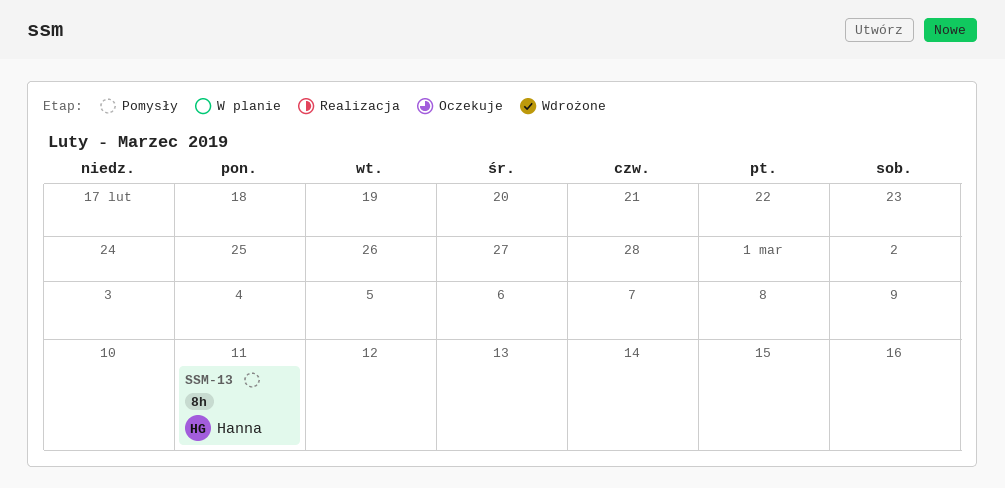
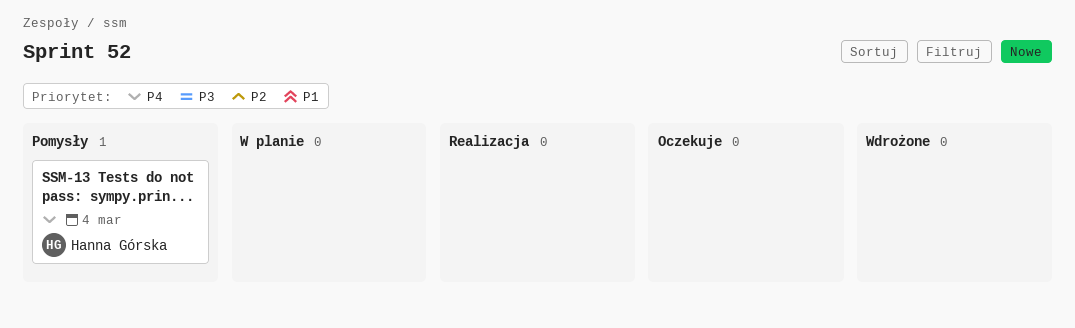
SSM-13, due: Mar 11 -> Mar 4

